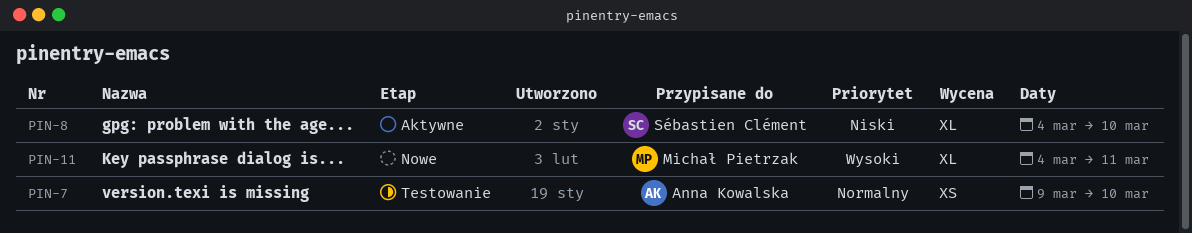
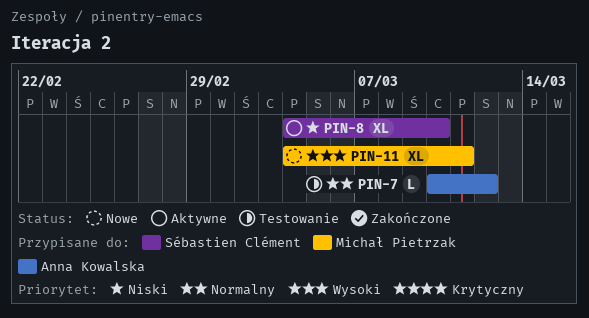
PIN-7, estimate: XS -> L
PIN-7, start: Mar 9 -> Mar 10
PIN-7, due: Mar 10 -> Mar 12

